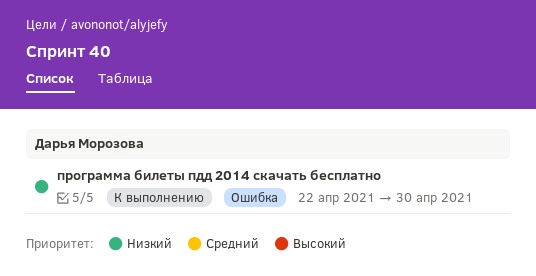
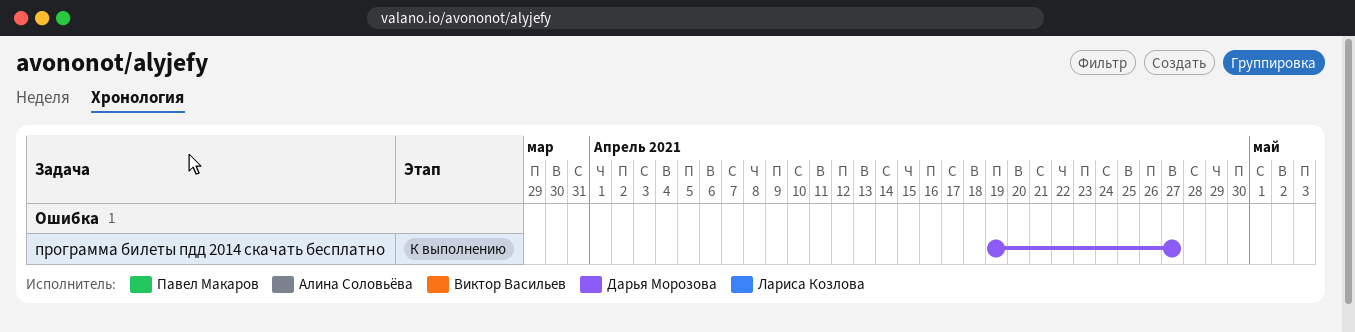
программа билеты пдд 2014 скачать бесплатно, start: Apr 22 -> Apr 19
программа билеты пдд 2014 скачать бесплатно, due: Apr 30 -> Apr 27

